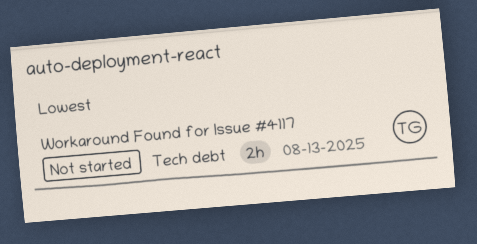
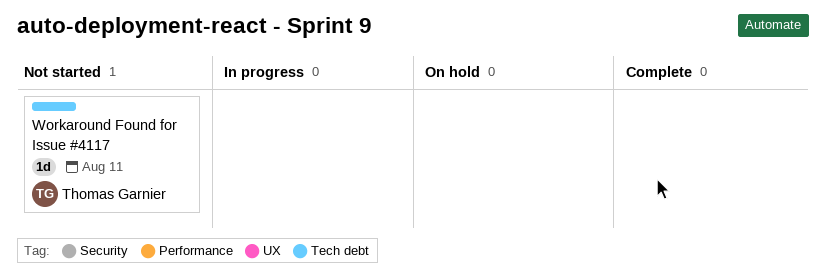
Workaround Found for Issue #4117, estimate: 2h -> 1d
Workaround Found for Issue #4117, due: Aug 13 -> Aug 11

